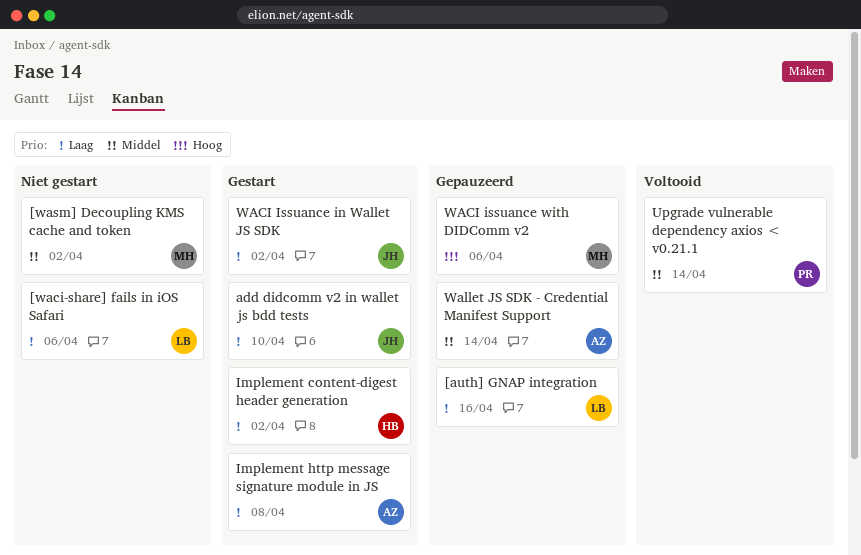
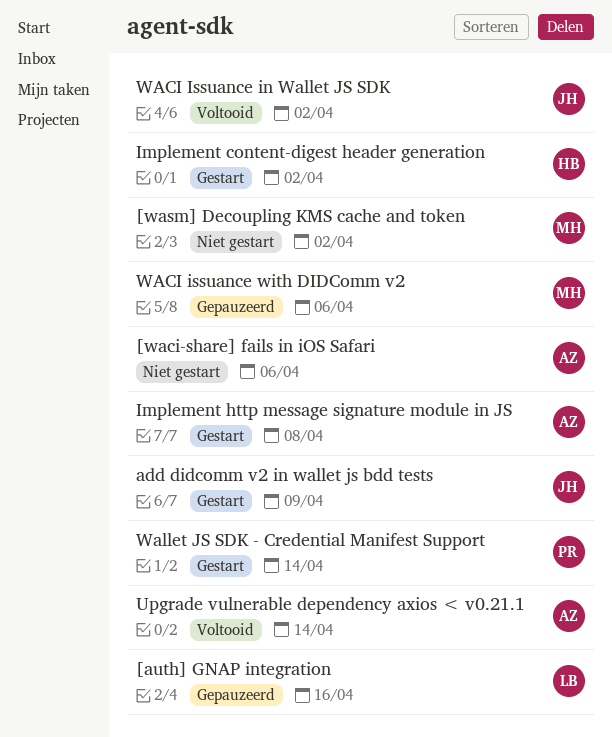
[waci-share] fails in iOS Safari, owner: LB -> AZ
add didcomm v2 in wallet js bdd tests, due: Apr 10 -> Apr 9
Upgrade vulnerable dependency axios < v0.21.1, owner: PR -> AZ
WACI Issuance in Wallet JS SDK, status: Gestart -> Voltooid
Wallet JS SDK - Credential Manifest Support, status: Gepauzeerd -> Gestart
Wallet JS SDK - Credential Manifest Support, owner: AZ -> PR

